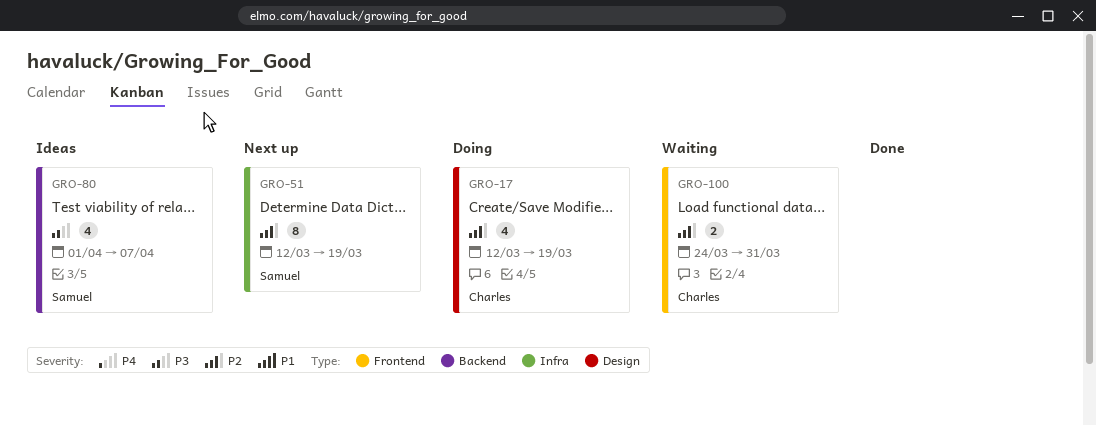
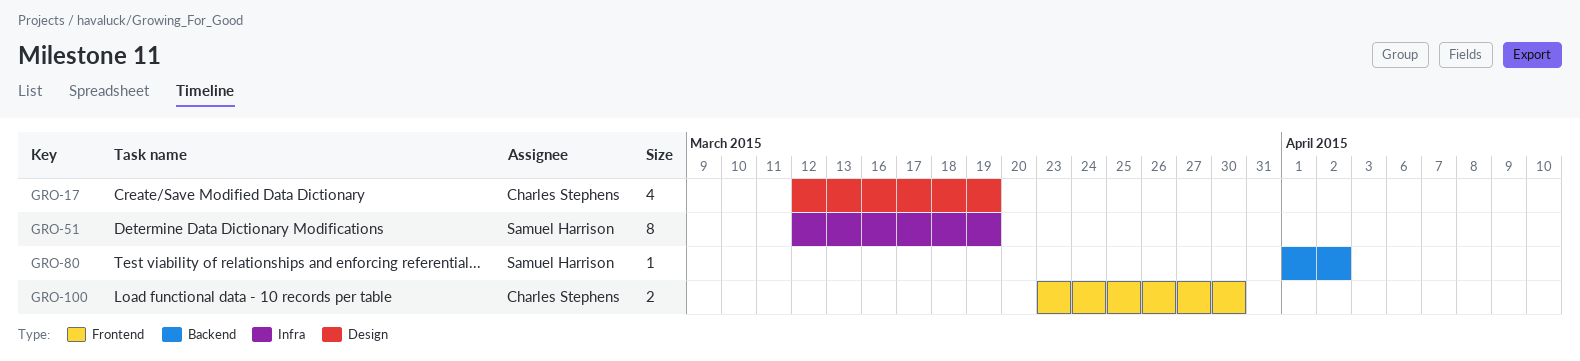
GRO-80, estimate: 4 -> 1
GRO-80, due: Apr 7 -> Apr 2
GRO-100, start: Mar 24 -> Mar 23
GRO-100, due: Mar 31 -> Mar 30

